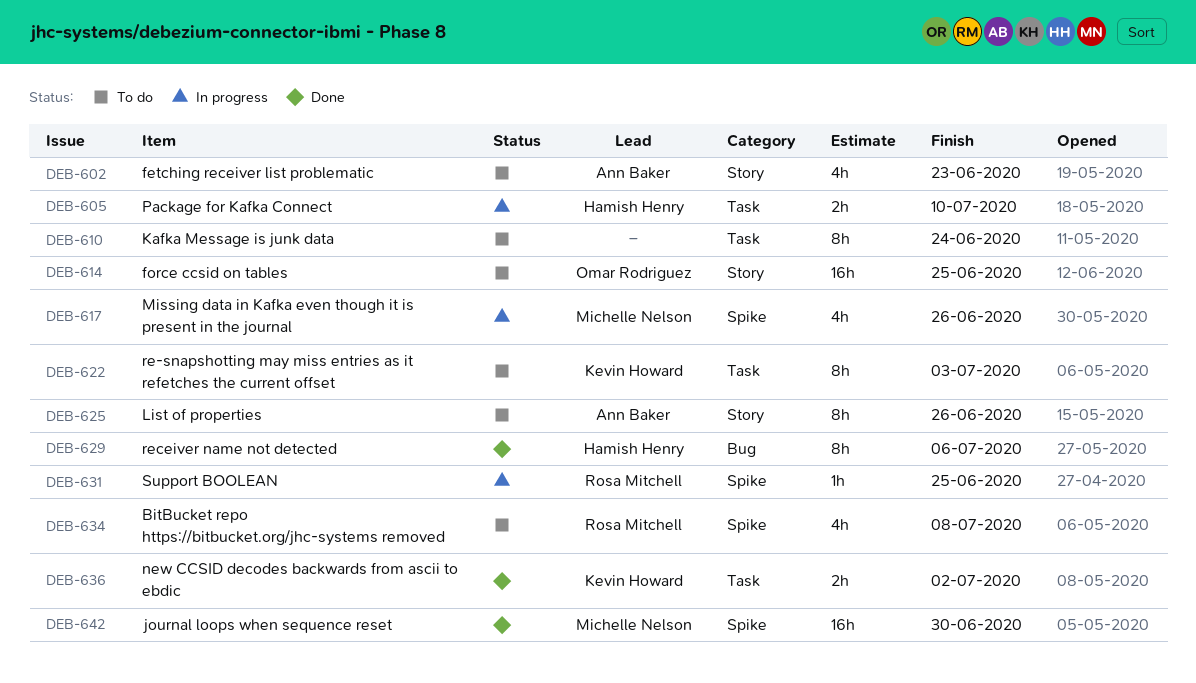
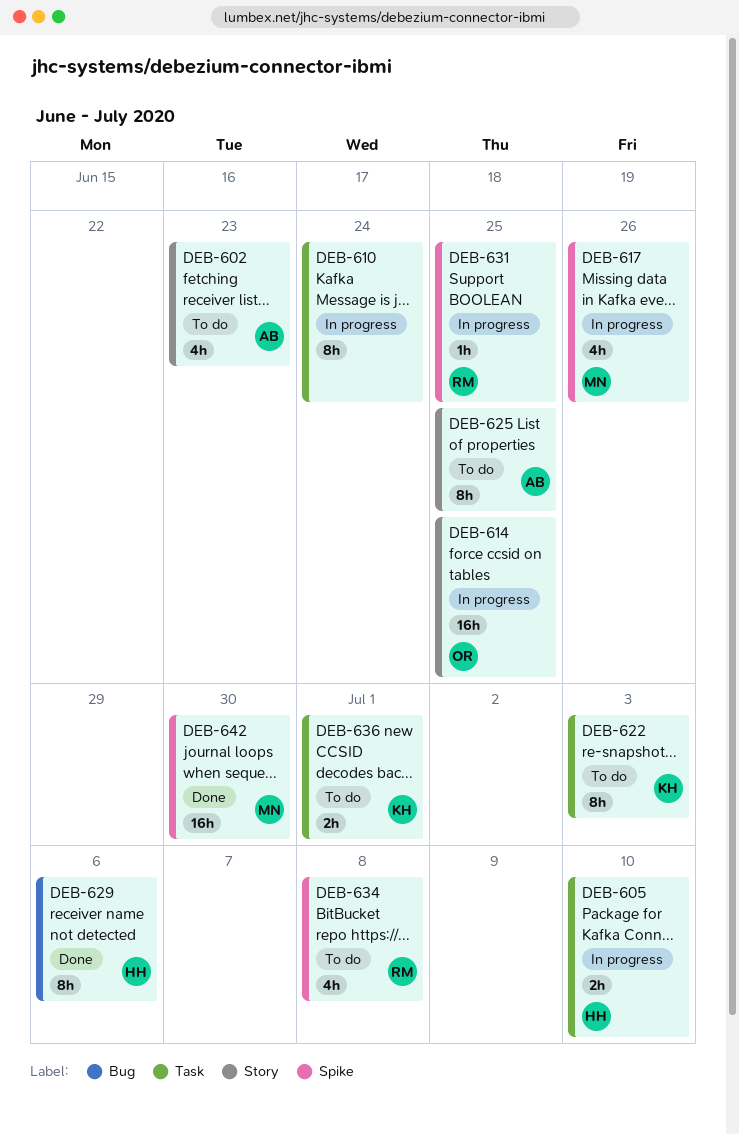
DEB-610, status: To do -> In progress
DEB-614, status: To do -> In progress
DEB-625, due: Jun 26 -> Jun 25
DEB-636, status: Done -> To do
DEB-636, due: Jul 2 -> Jul 1

